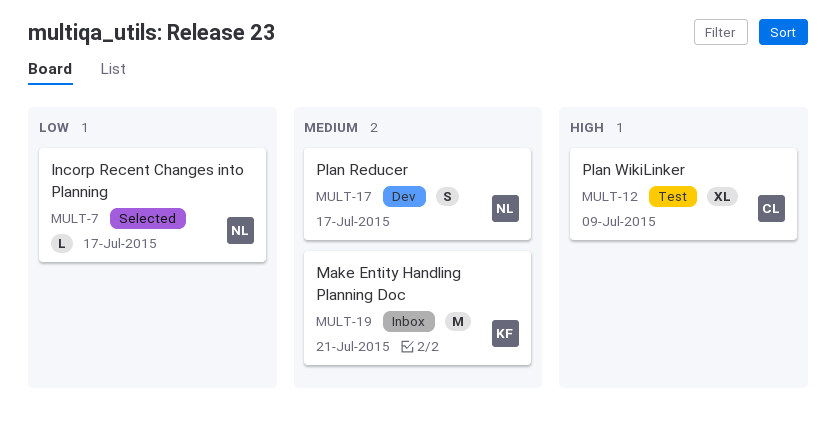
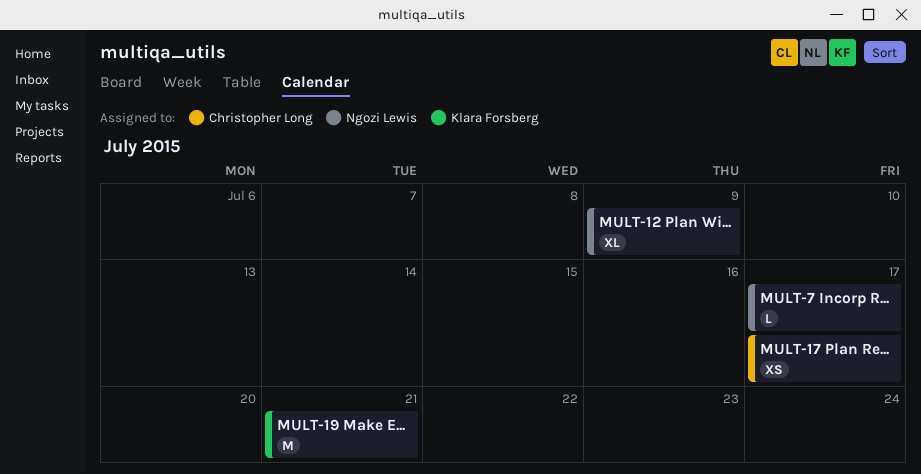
MULT-12, owner: Christopher Long -> Ngozi Lewis
MULT-17, owner: Ngozi Lewis -> Christopher Long
MULT-17, estimate: S -> XS

